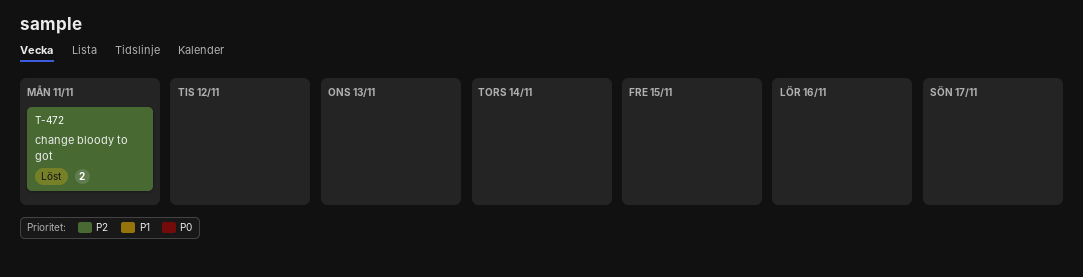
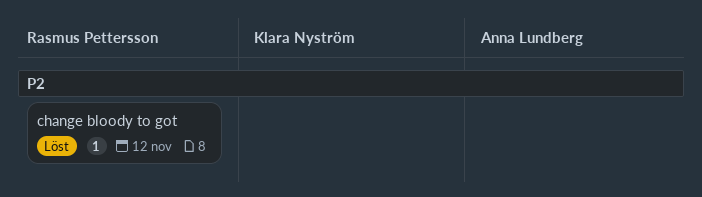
change bloody to got, estimate: 2 -> 1
change bloody to got, due: Nov 11 -> Nov 12

